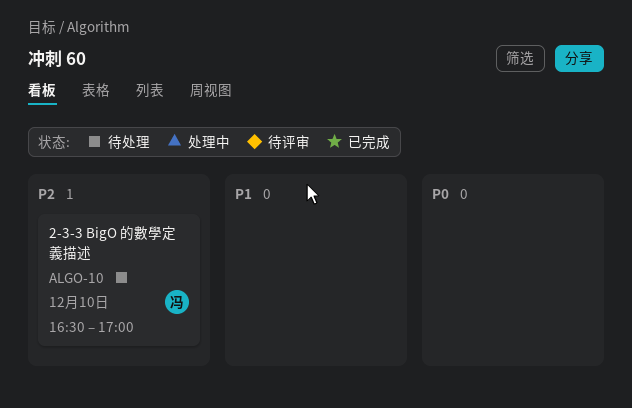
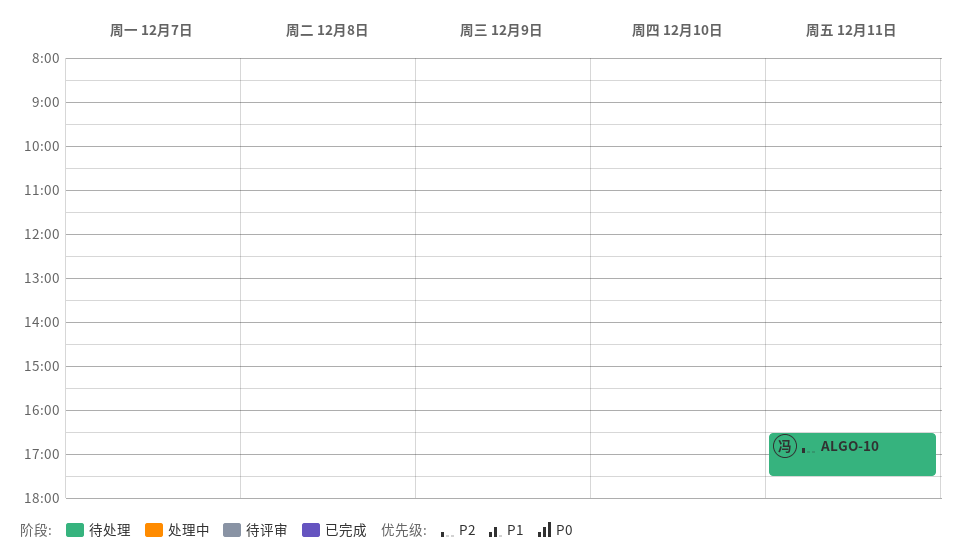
ALGO-10, day: Dec 10 -> Dec 11
ALGO-10, ends: 17:00 -> 17:30

